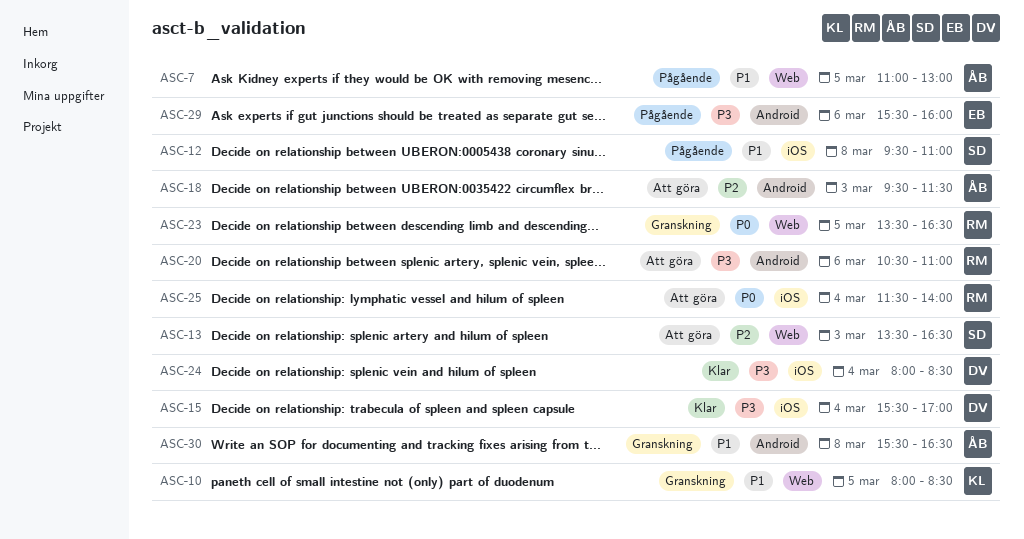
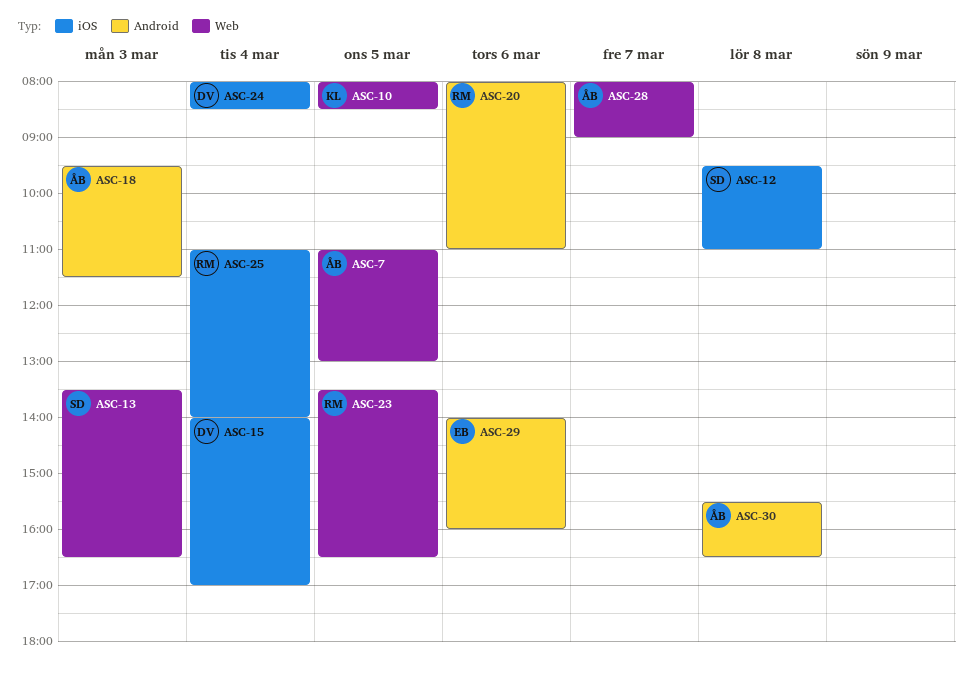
ASC-15, begins: 15:30 -> 14:00
ASC-20, begins: 10:30 -> 08:00
ASC-25, begins: 11:30 -> 11:00
ASC-28: none -> present
ASC-29, begins: 15:30 -> 14:00

